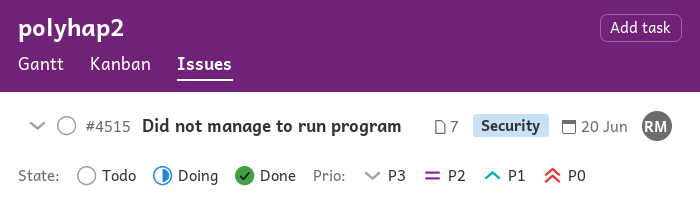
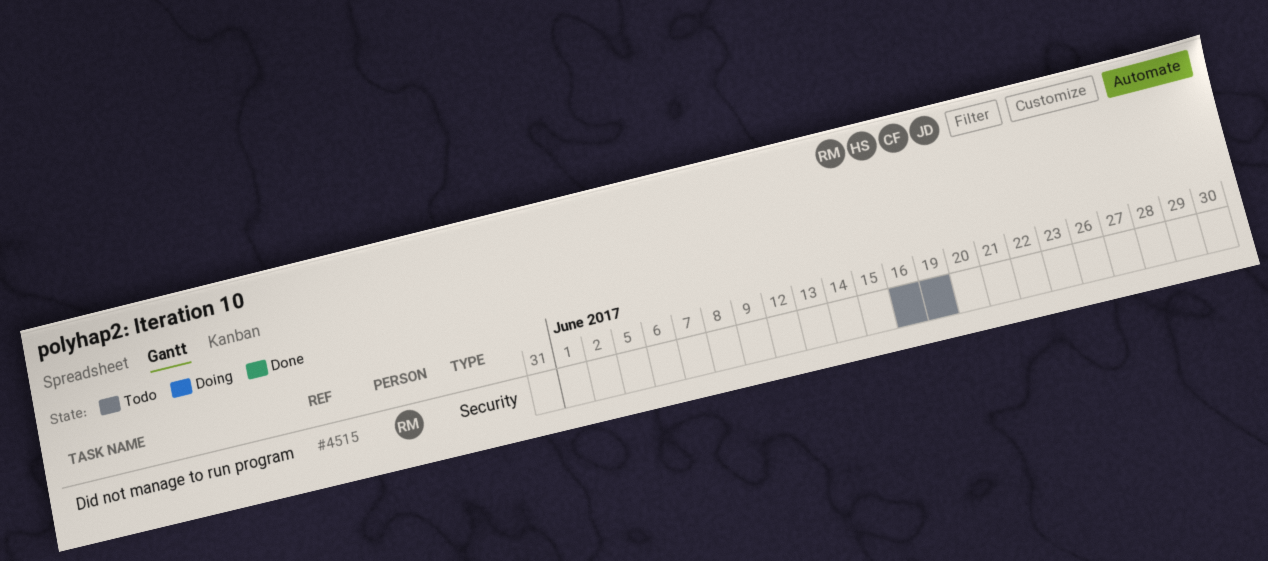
#4515, due: Jun 20 -> Jun 19

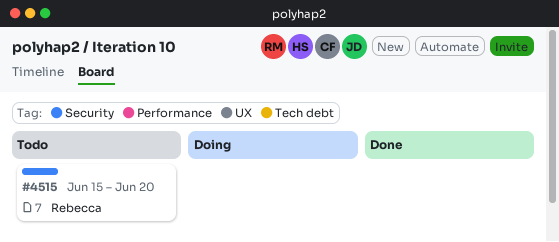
#4515, start: Jun 16 -> Jun 15
#4515, due: Jun 19 -> Jun 20

